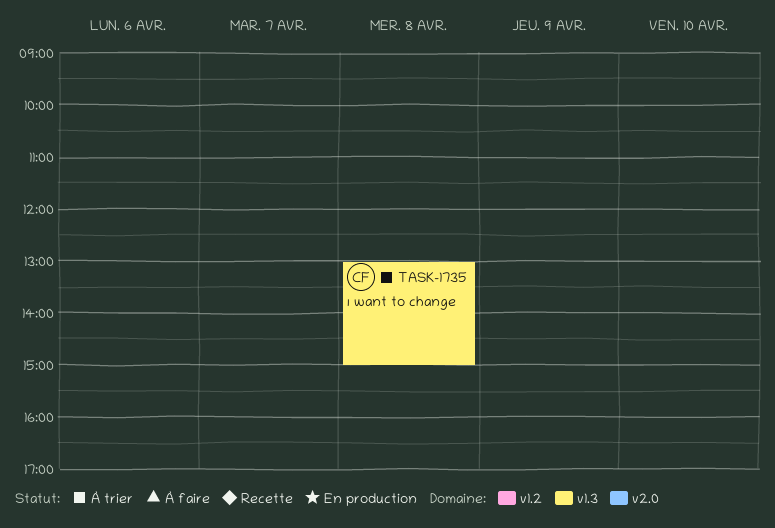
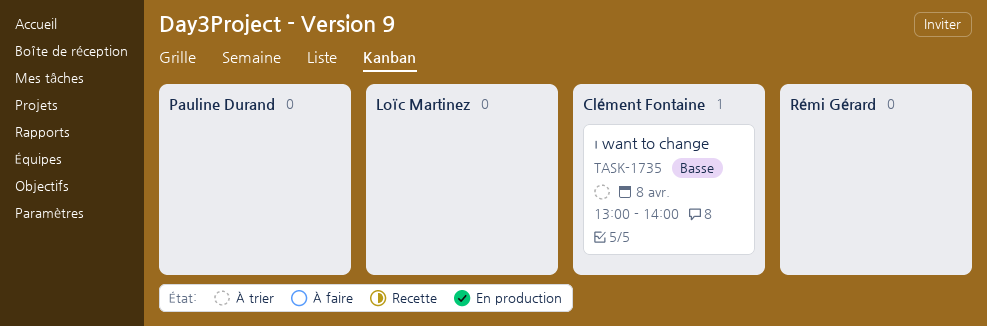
TASK-1735, ends: 15:00 -> 14:00

